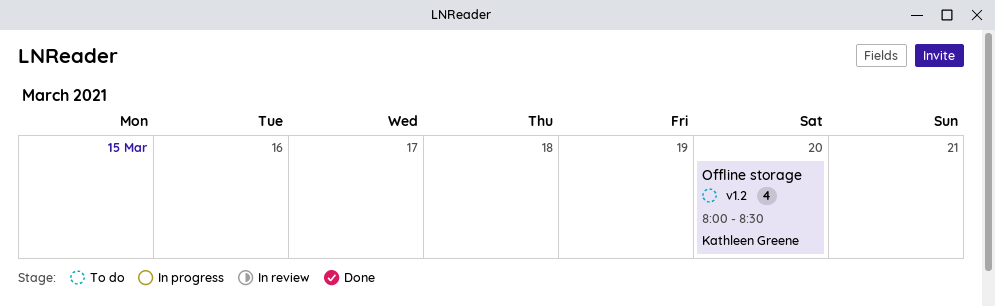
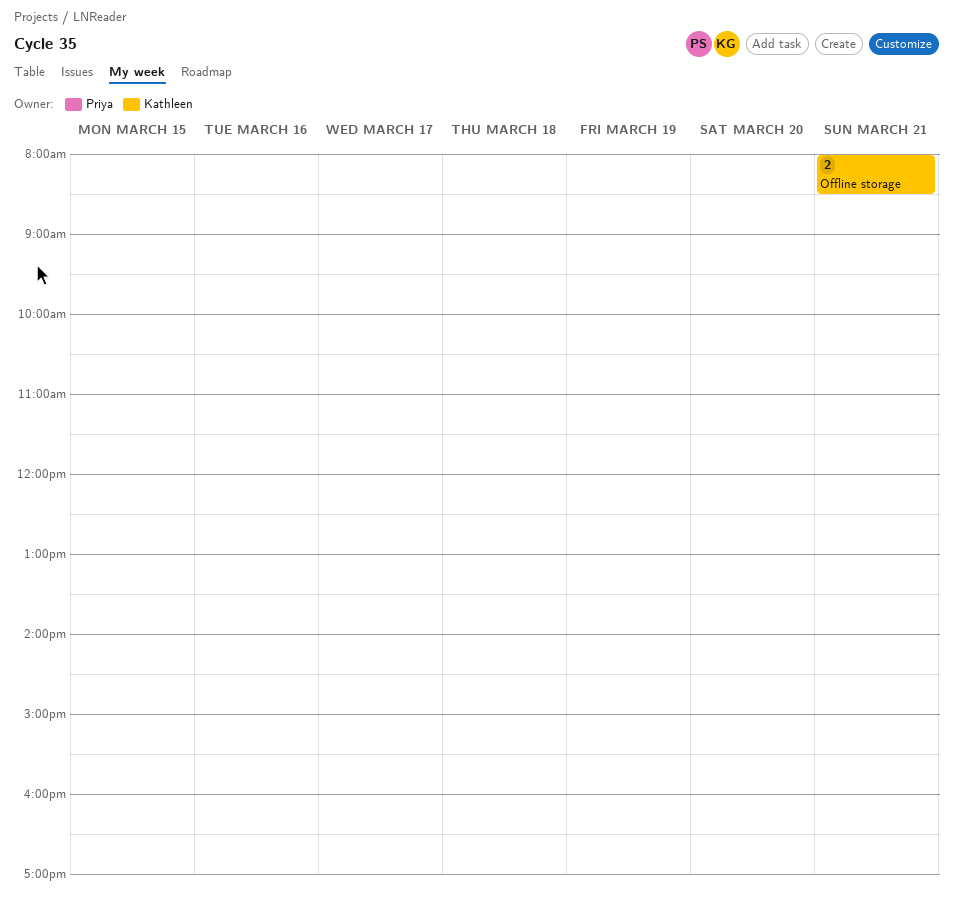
Offline storage, estimate: 4 -> 2
Offline storage, day: Mar 20 -> Mar 21

